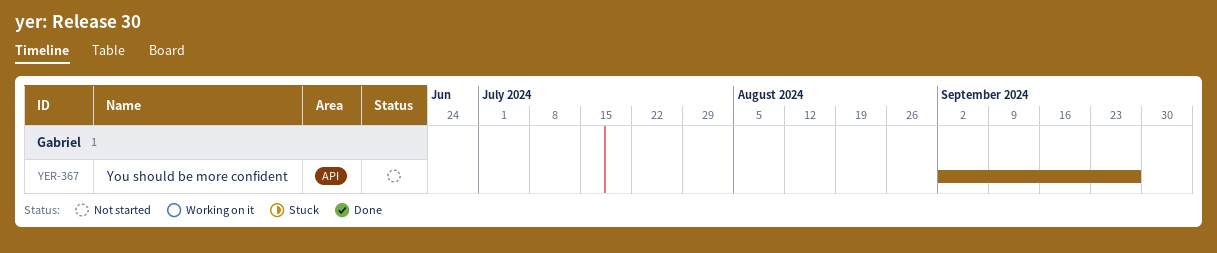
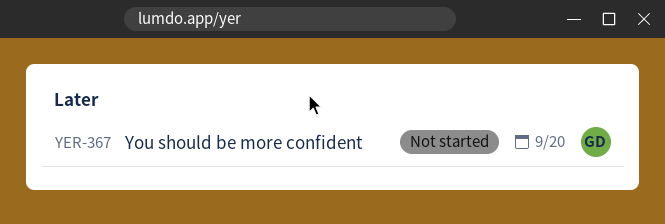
YER-367, due: Sep 27 -> Sep 20

